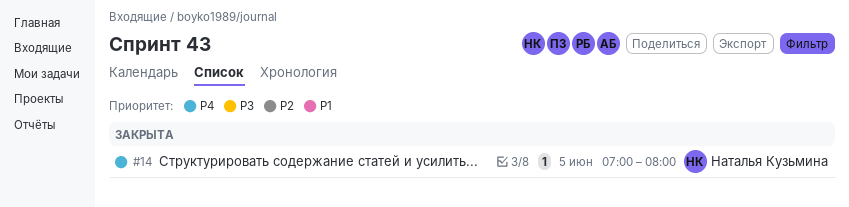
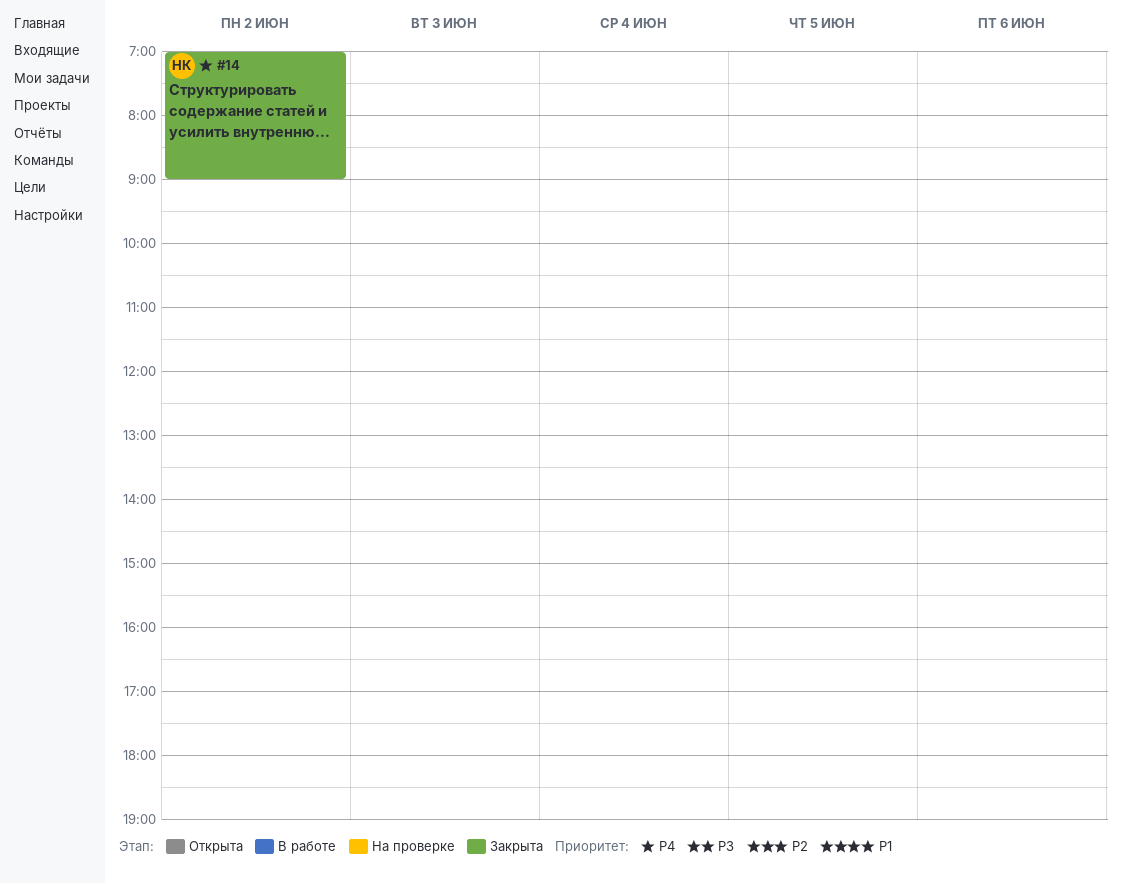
#14, day: Jun 5 -> Jun 2
#14, ends: 08:00 -> 09:00

